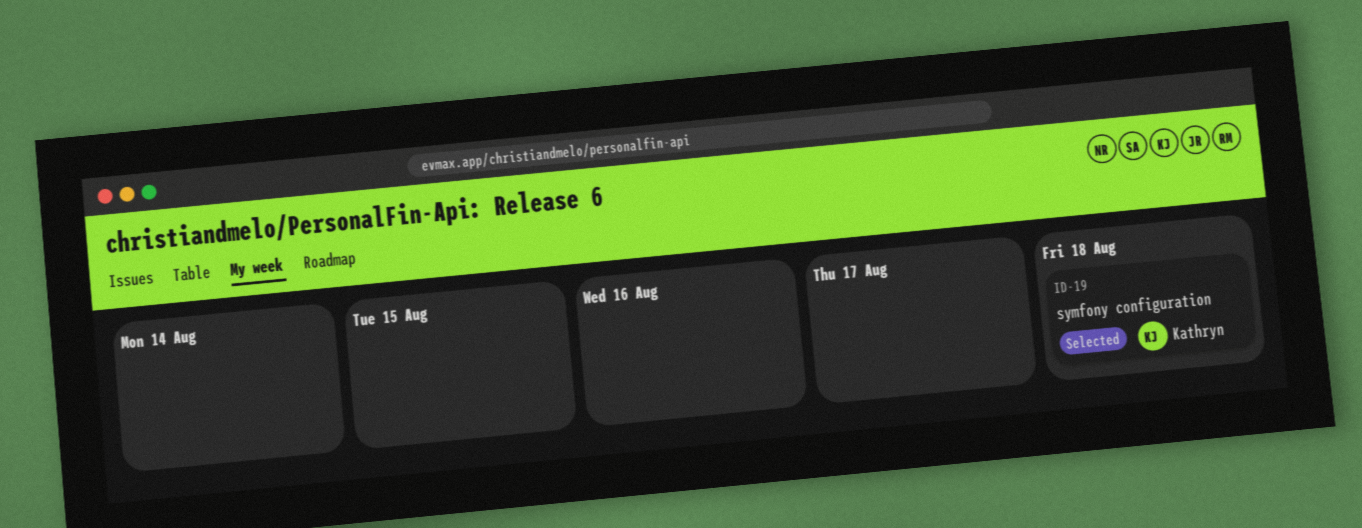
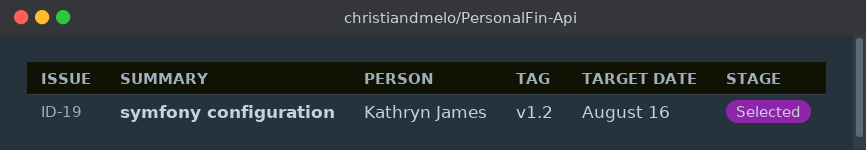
ID-19, due: Aug 18 -> Aug 16

